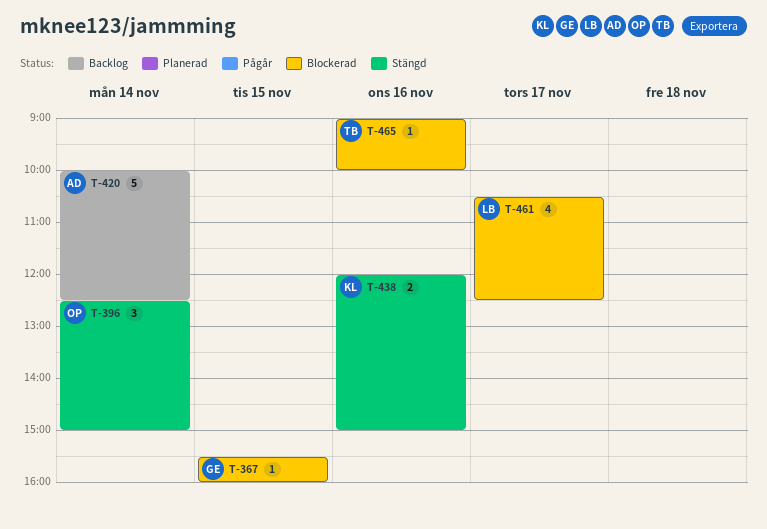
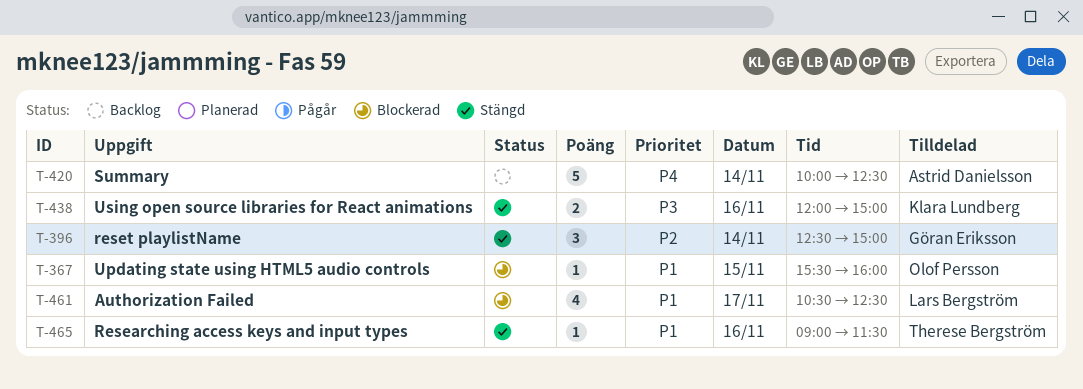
T-367, owner: Göran Eriksson -> Olof Persson
T-396, owner: Olof Persson -> Göran Eriksson
T-465, status: Blockerad -> Stängd
T-465, ends: 10:00 -> 11:30

